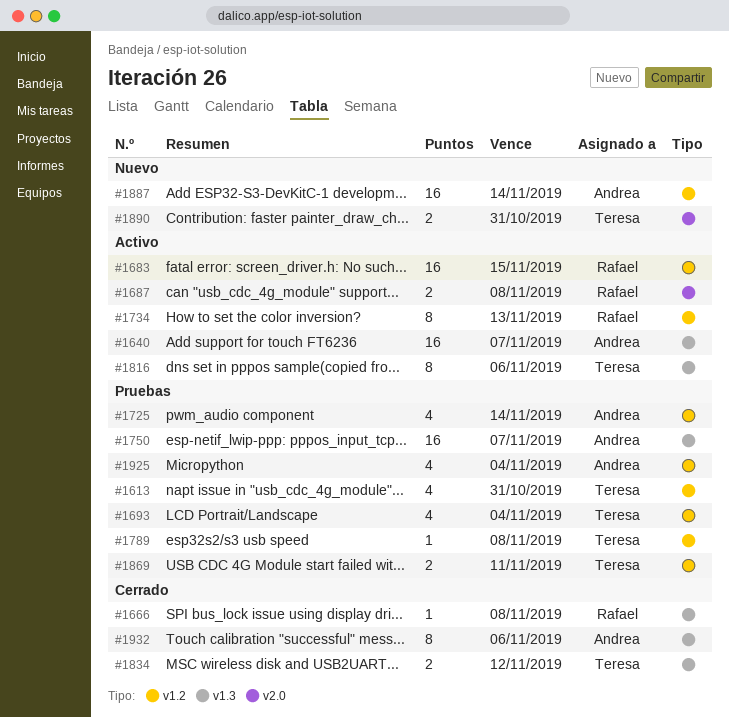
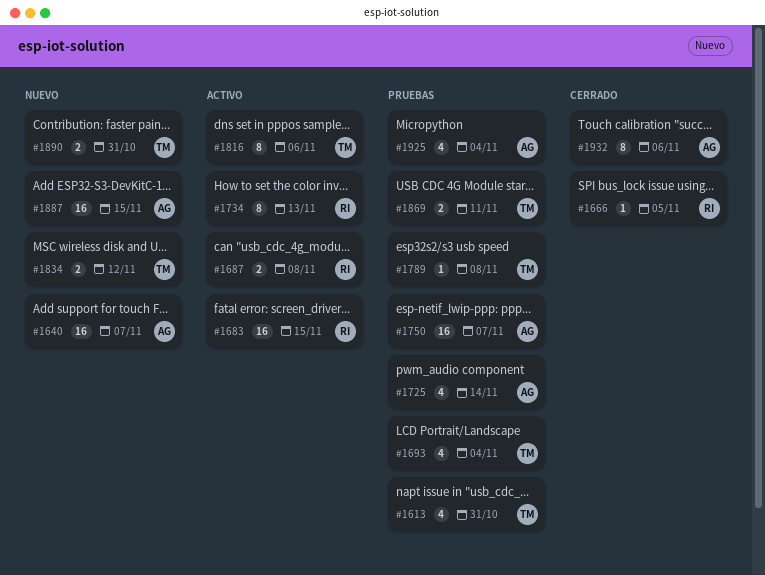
#1640, status: Activo -> Nuevo
#1666, due: Nov 8 -> Nov 5
#1834, status: Cerrado -> Nuevo
#1887, due: Nov 14 -> Nov 15

